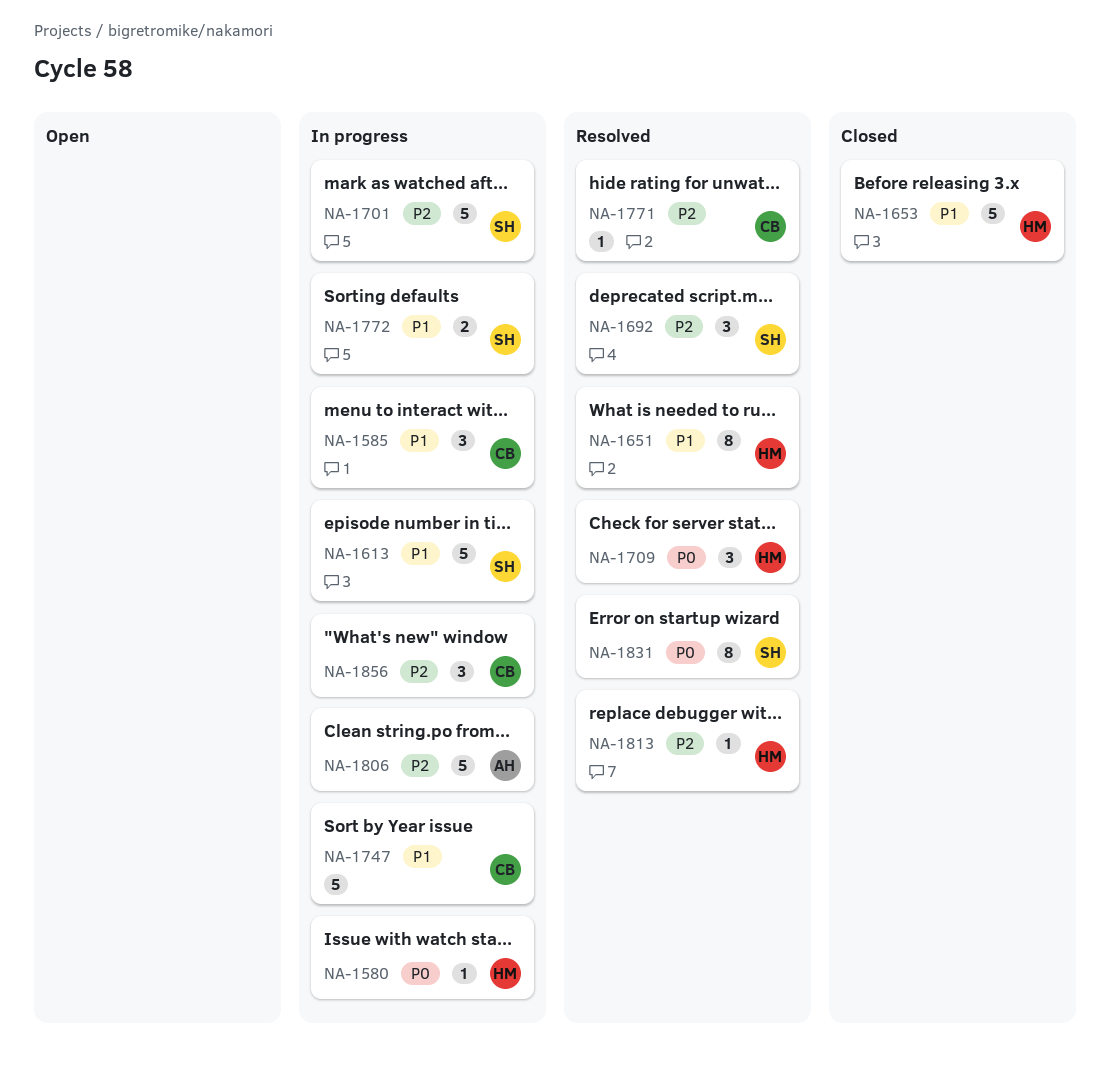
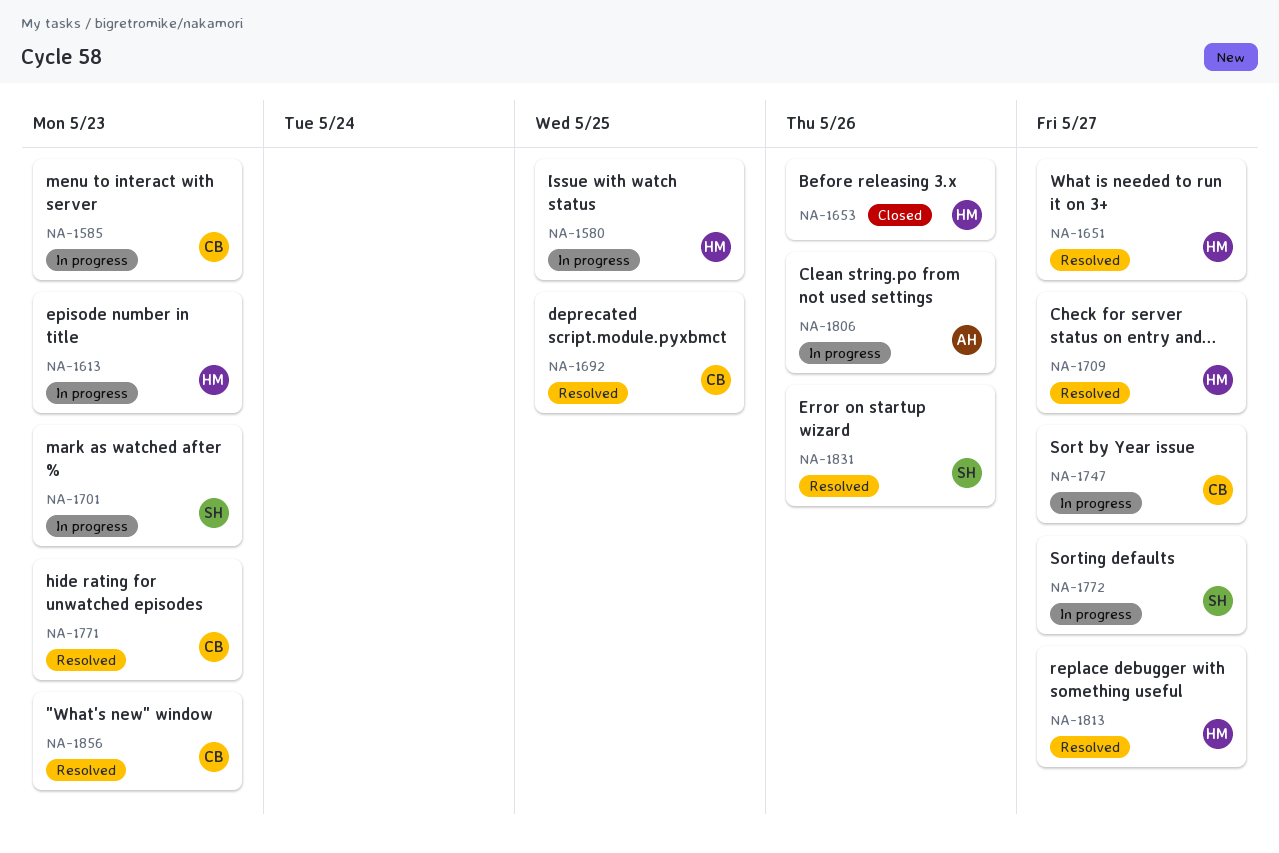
NA-1613, owner: SH -> HM
NA-1692, owner: SH -> CB
NA-1856, status: In progress -> Resolved

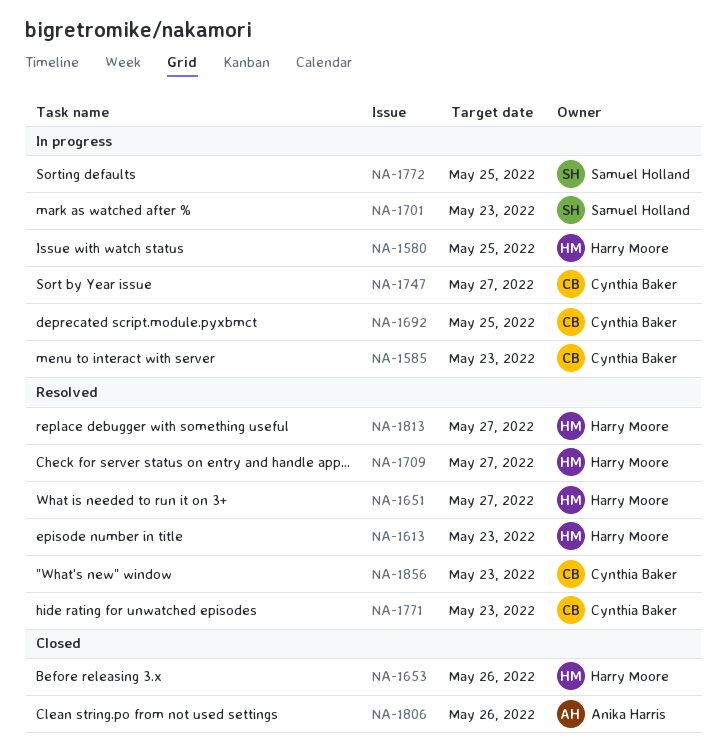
NA-1613, status: In progress -> Resolved
NA-1692, status: Resolved -> In progress
NA-1772, due: May 27 -> May 25
NA-1806, status: In progress -> Closed
NA-1831: present -> none

